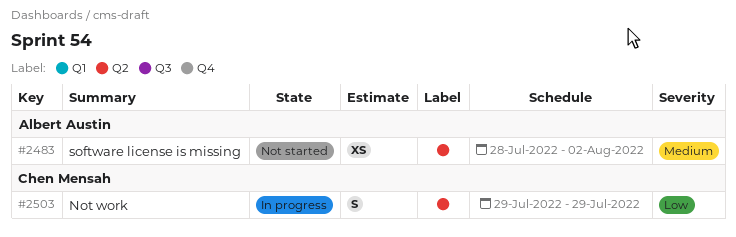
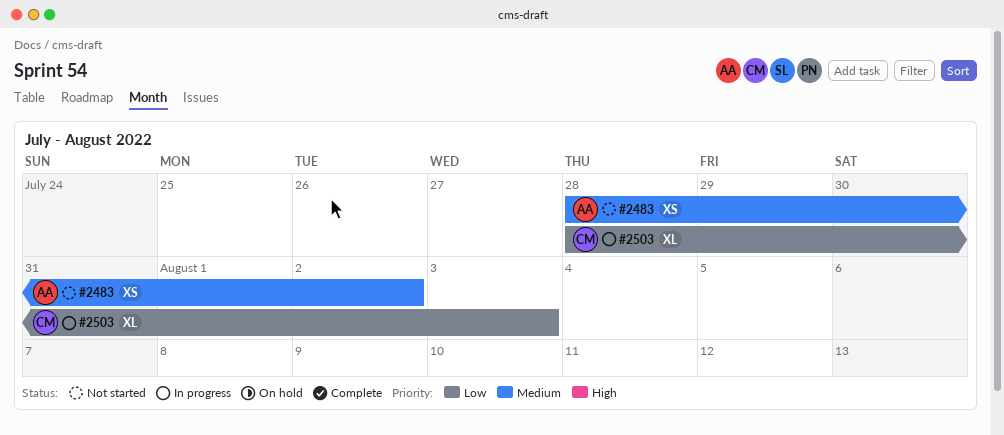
#2503, estimate: S -> XL
#2503, start: Jul 29 -> Jul 28
#2503, due: Jul 29 -> Aug 3

